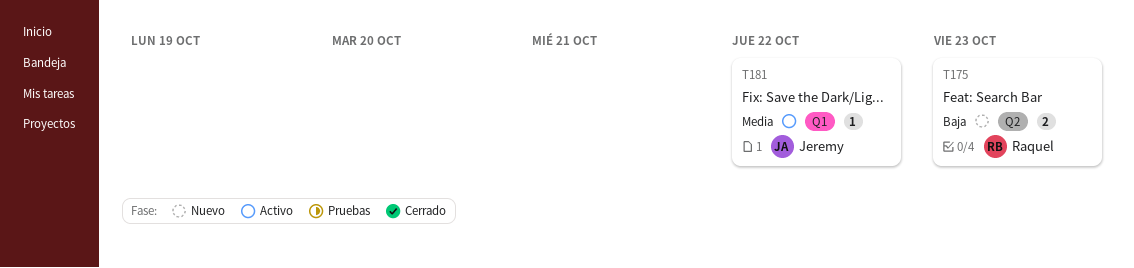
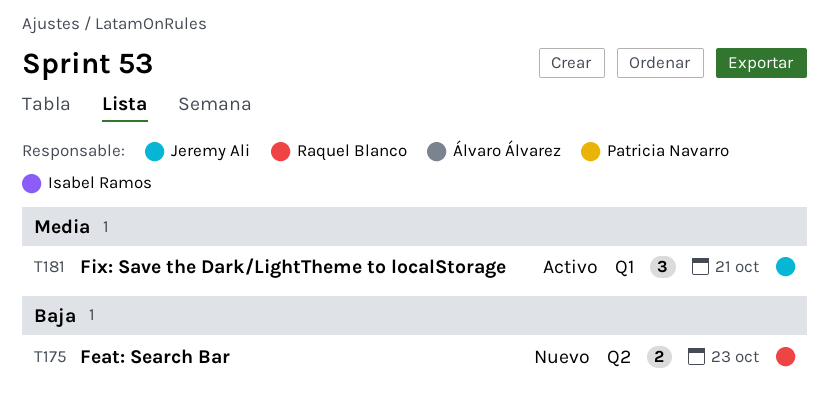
T181, estimate: 1 -> 3
T181, due: Oct 22 -> Oct 21

